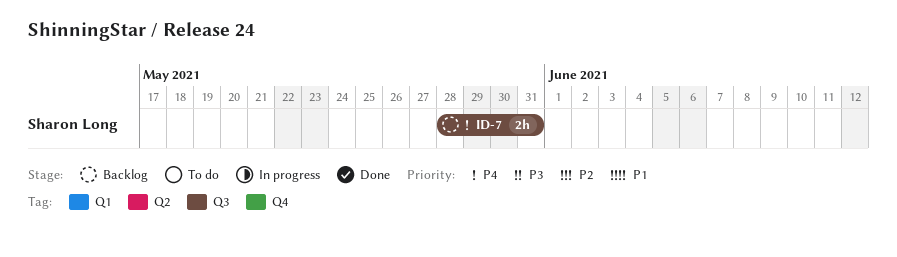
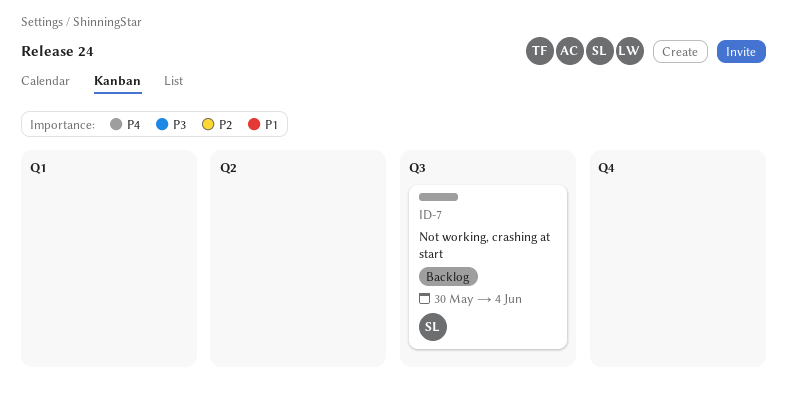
ID-7, start: May 28 -> May 30
ID-7, due: May 31 -> Jun 4

